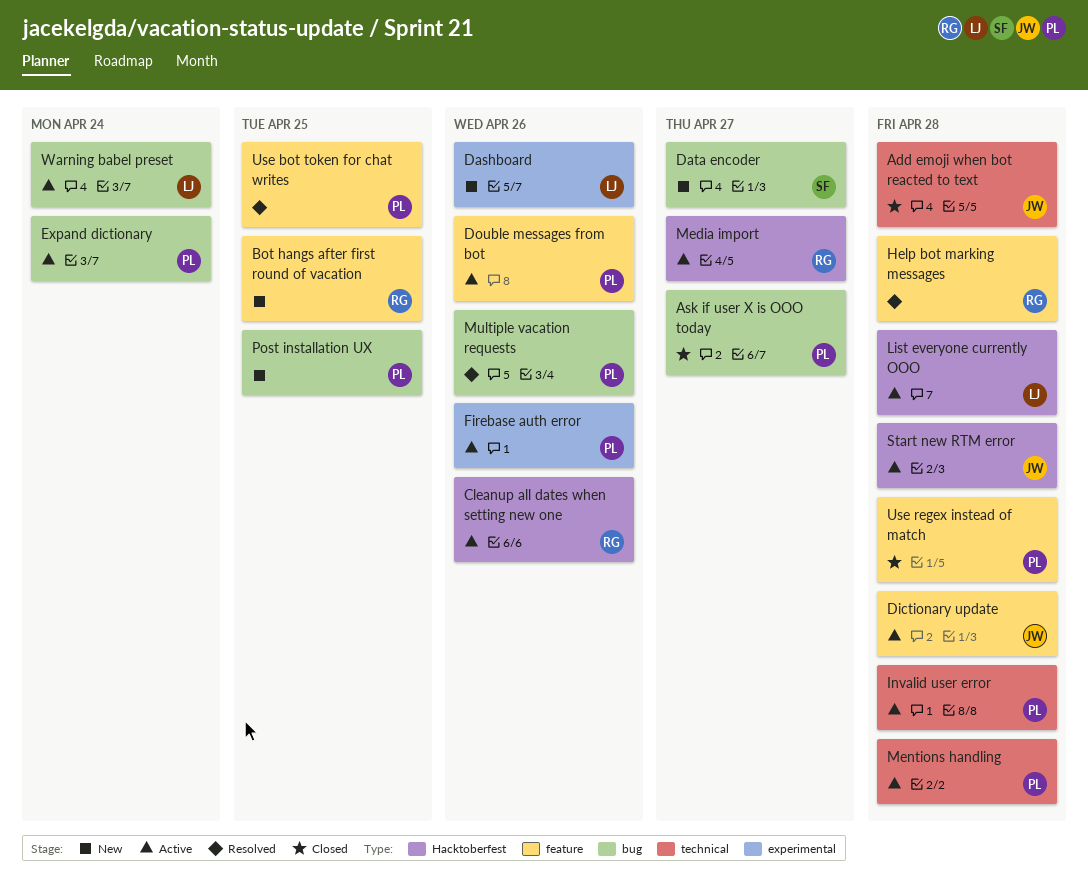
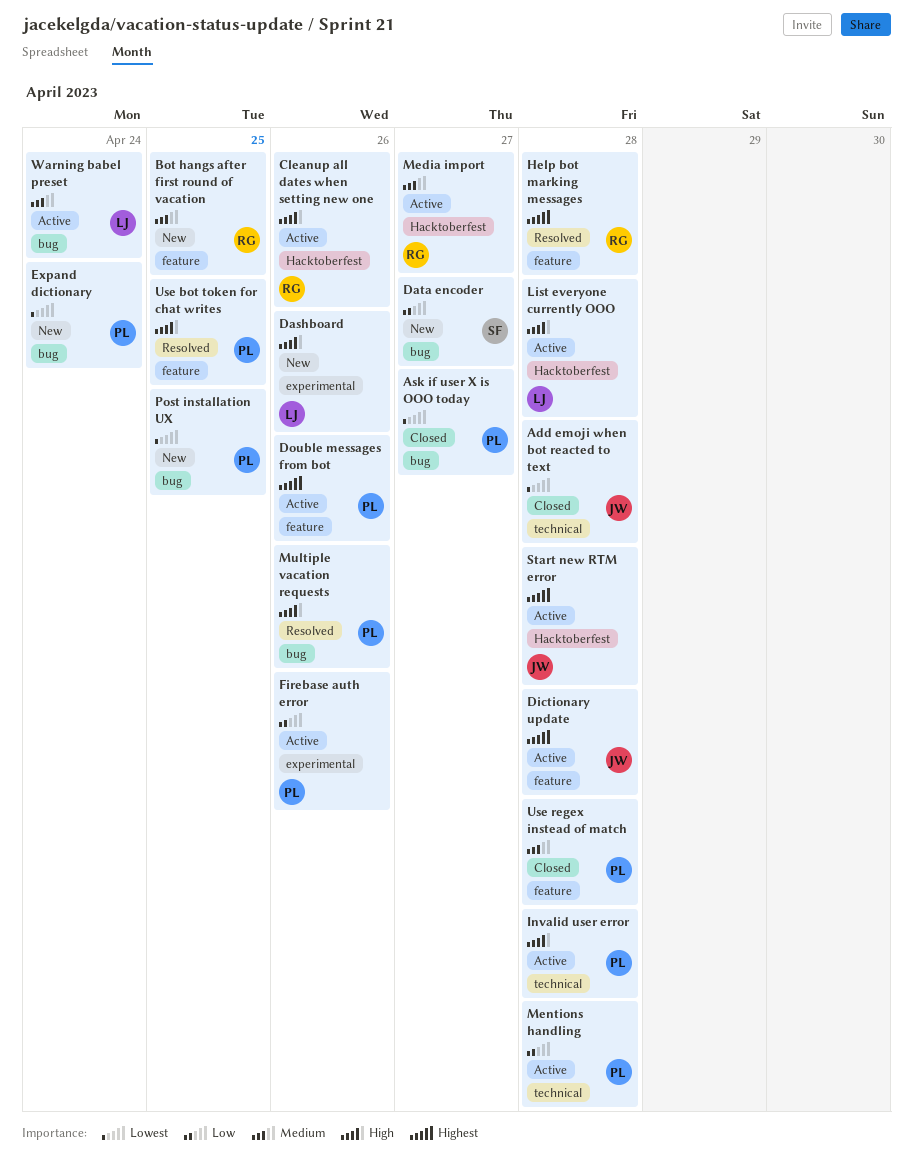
Expand dictionary, status: Active -> New

